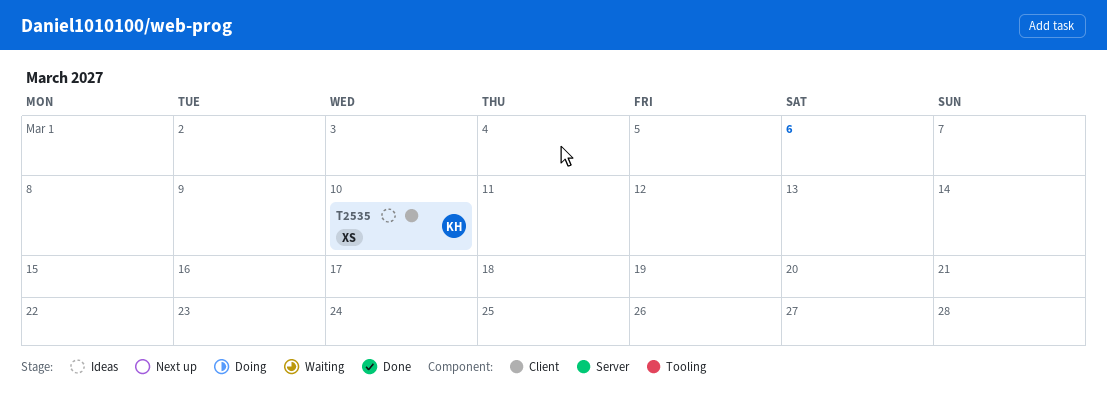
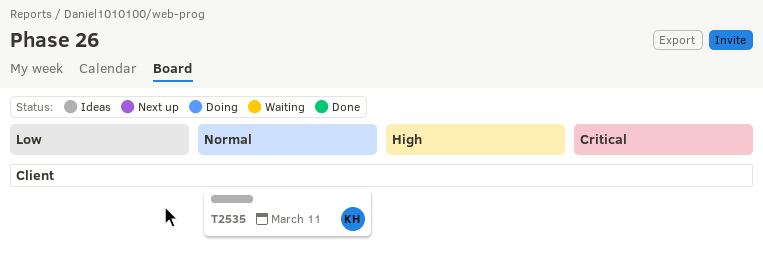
T2535, due: Mar 10 -> Mar 11

